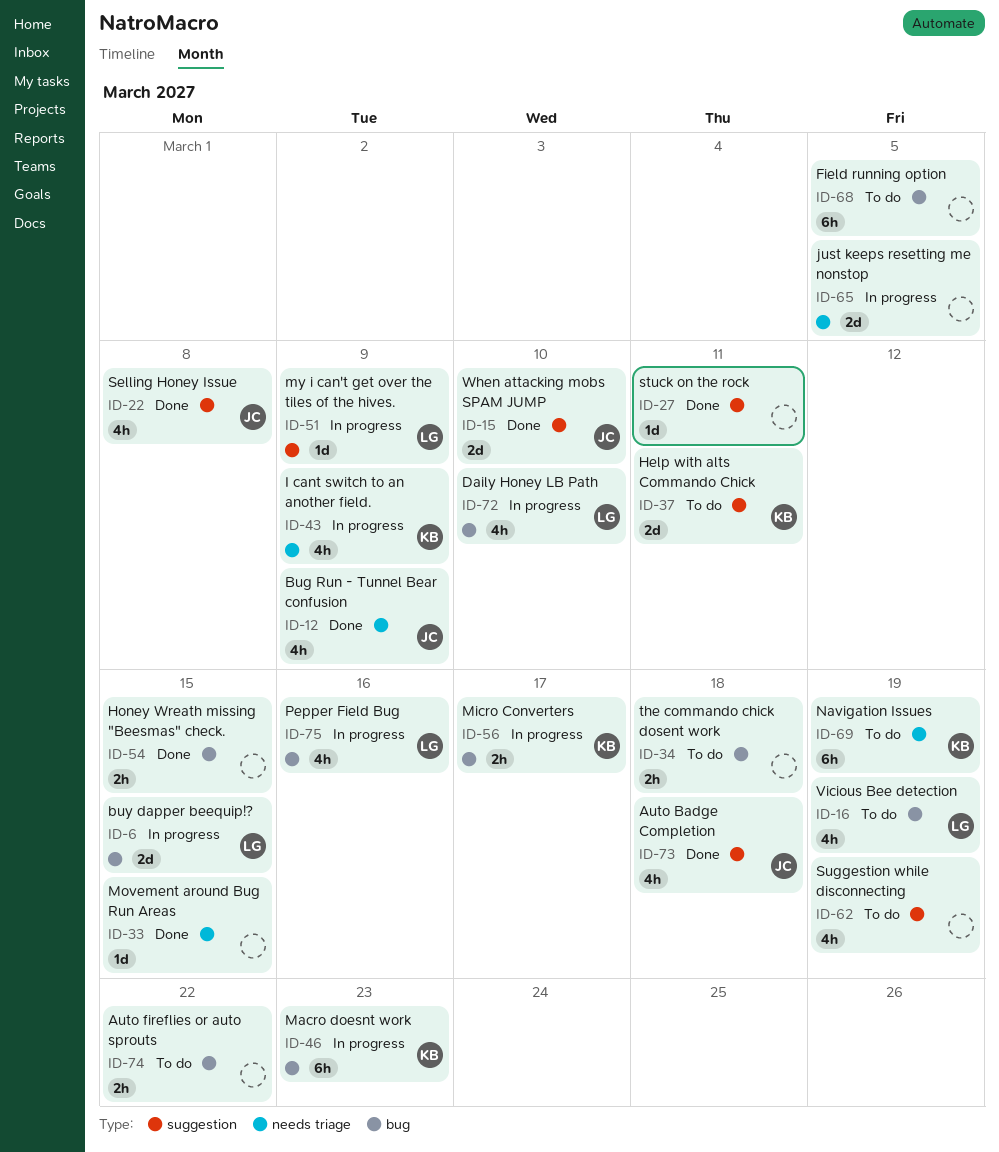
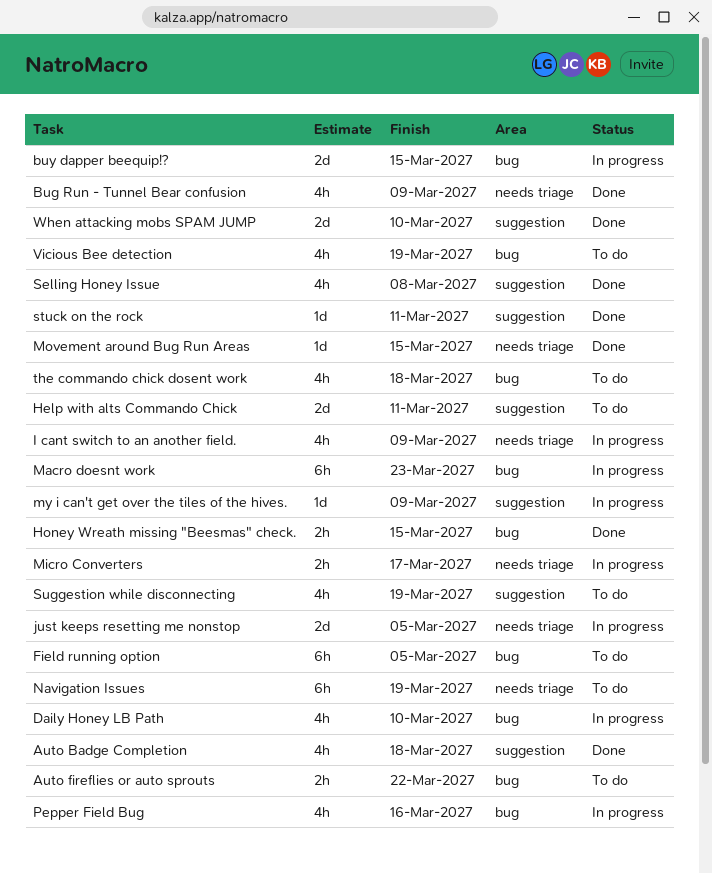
Micro Converters, label: bug -> needs triage
the commando chick dosent work, estimate: 2h -> 4h

